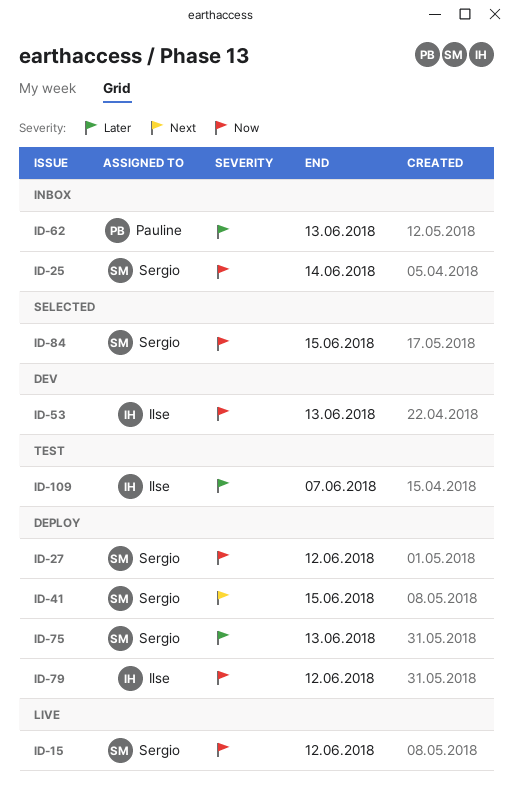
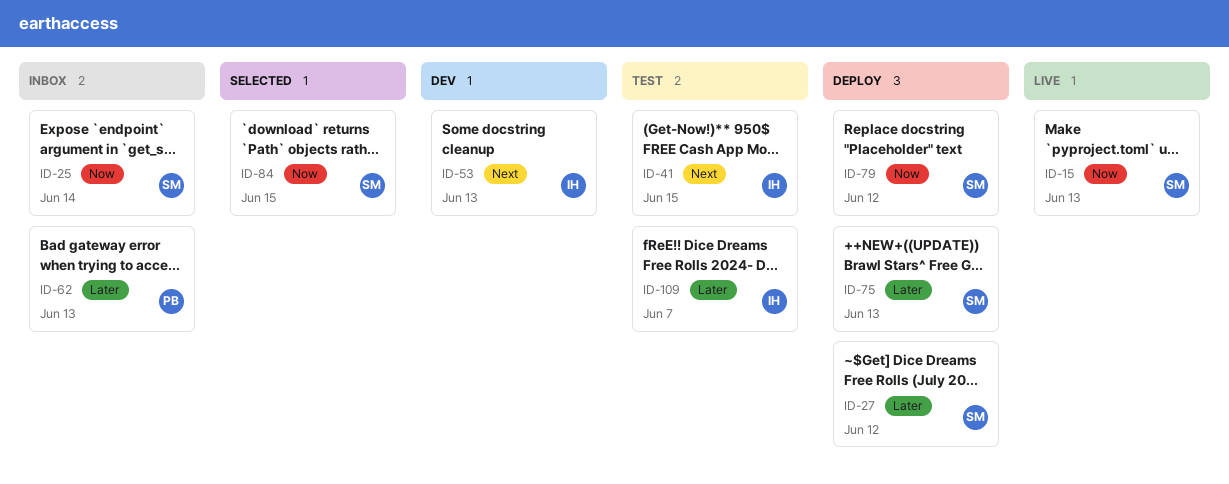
ID-15, due: Jun 12 -> Jun 13
ID-27, priority: Now -> Later
ID-41, status: Deploy -> Test
ID-41, owner: Sergio -> Ilse
ID-53, priority: Now -> Next
ID-79, owner: Ilse -> Sergio

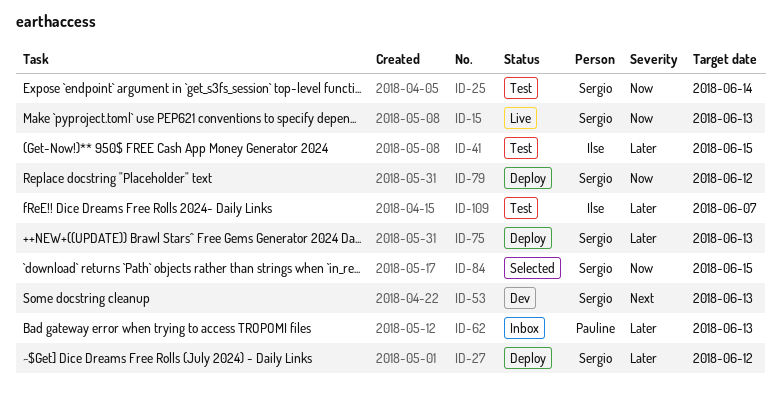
ID-25, status: Inbox -> Test
ID-41, priority: Next -> Later
ID-53, owner: Ilse -> Sergio

